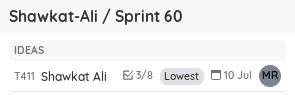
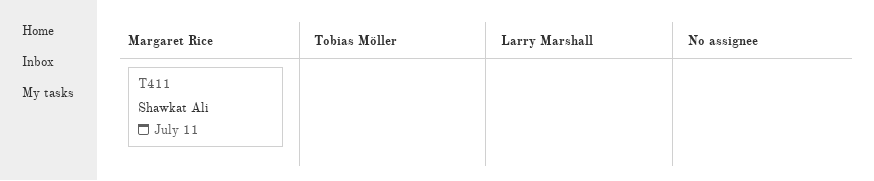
T411, due: Jul 10 -> Jul 11

